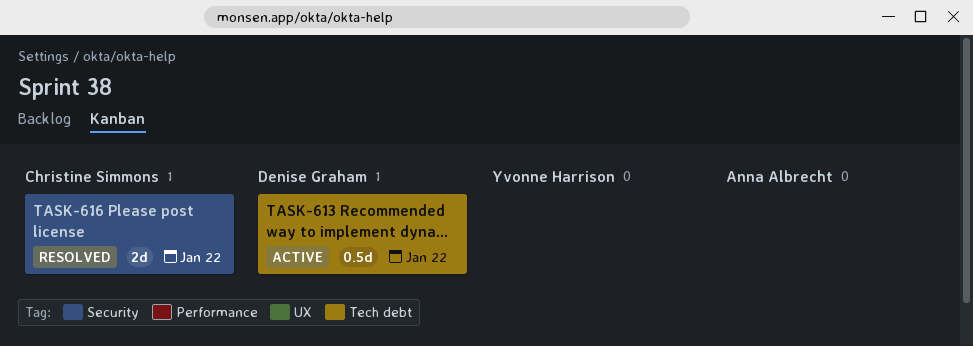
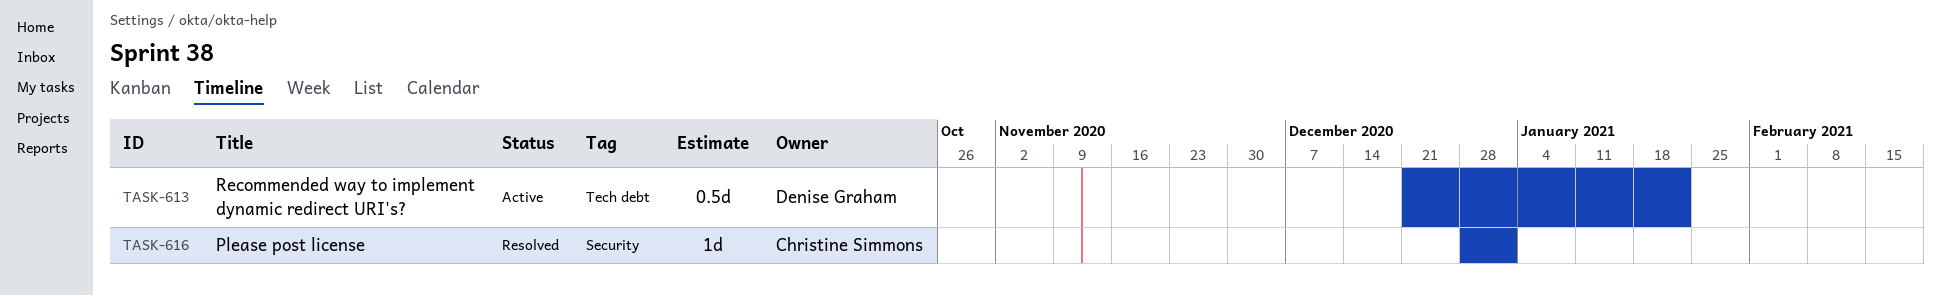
TASK-616, estimate: 2d -> 1d
TASK-616, due: Jan 22 -> Jan 1

